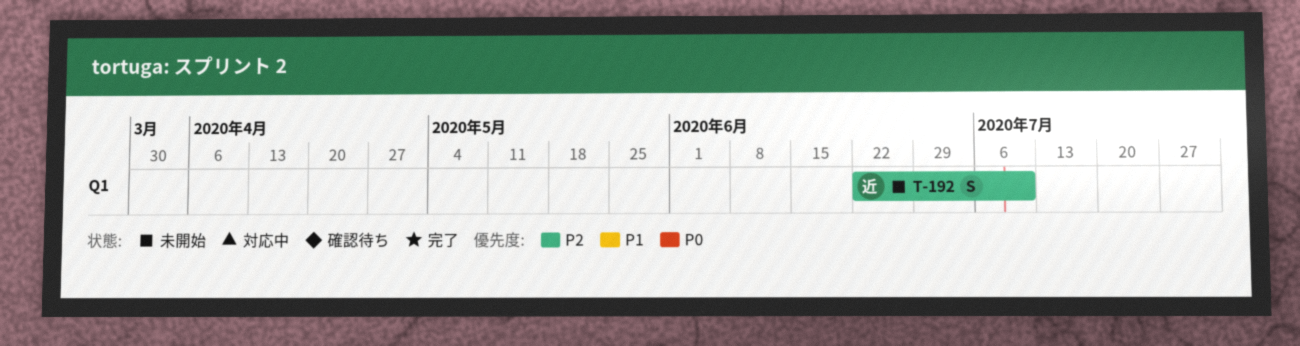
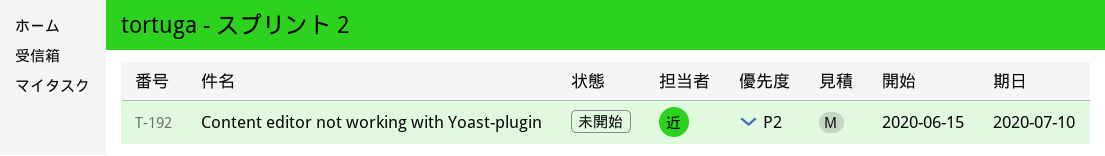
T-192, estimate: S -> M
T-192, start: Jun 22 -> Jun 15

